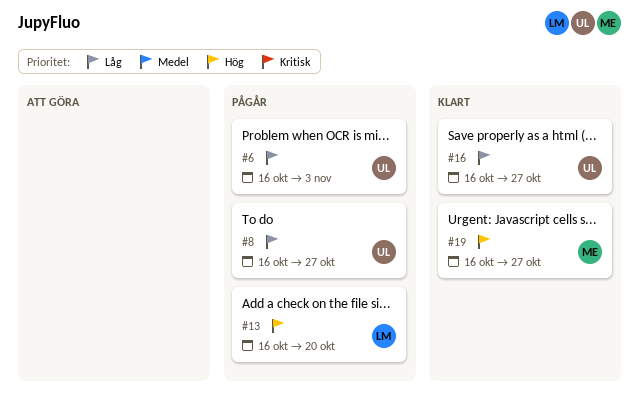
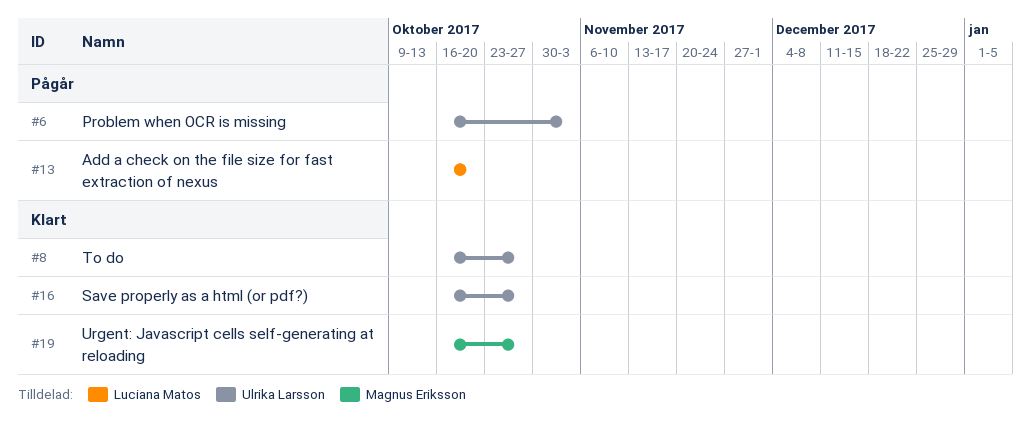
#8, status: Pågår -> Klart

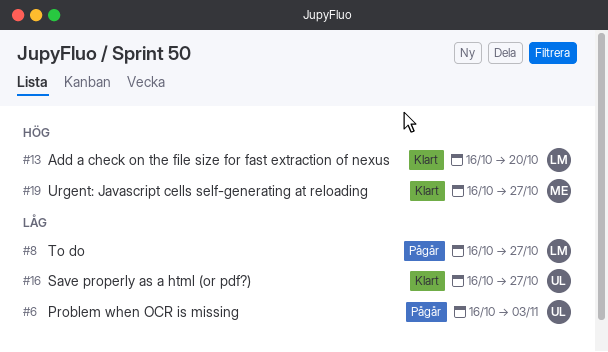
#8, status: Klart -> Pågår
#8, owner: Ulrika Larsson -> Luciana Matos
#13, status: Pågår -> Klart

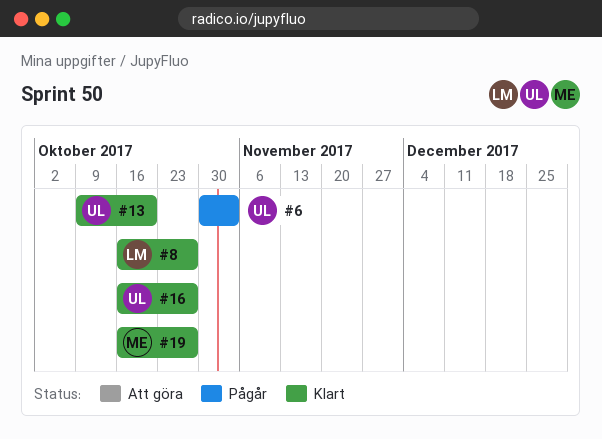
#6, start: Oct 16 -> Oct 30
#8, status: Pågår -> Klart
#13, owner: LM -> UL
#13, start: Oct 16 -> Oct 9

